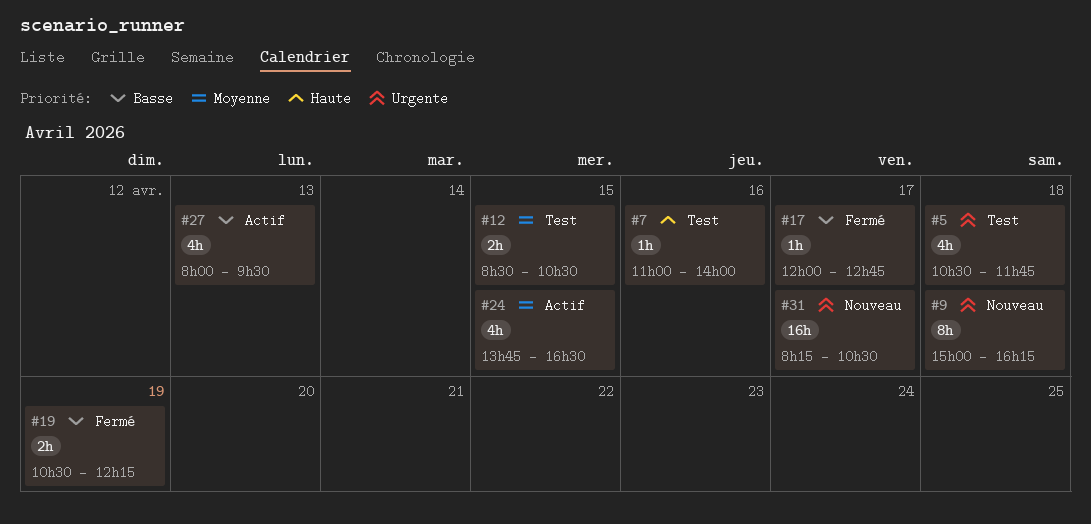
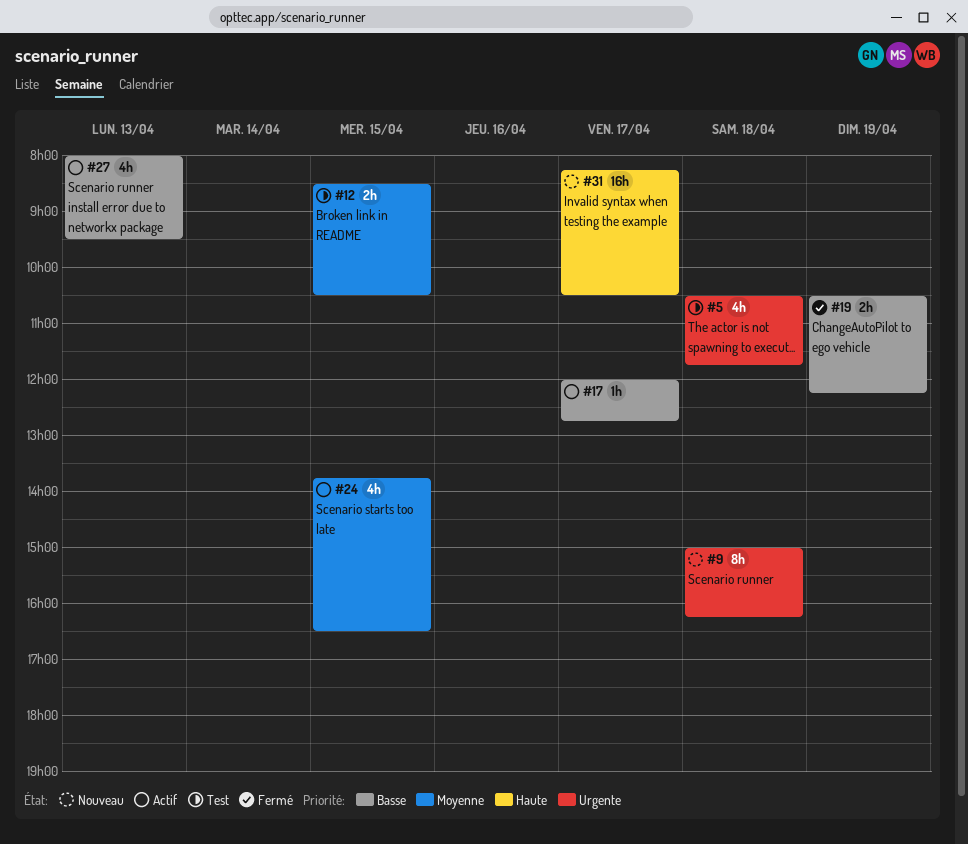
#7: present -> none
#17, status: Fermé -> Actif
#31, priority: Urgente -> Haute

